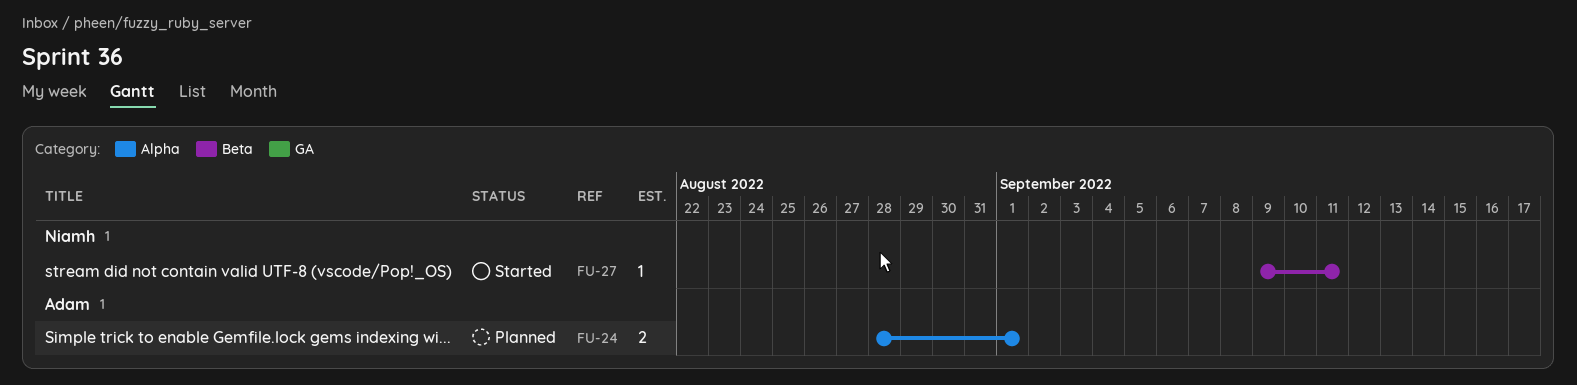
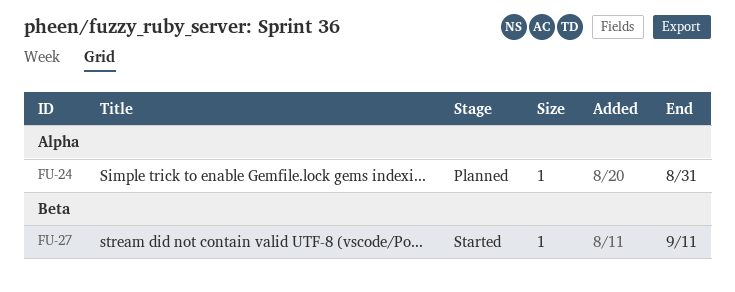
FU-24, estimate: 2 -> 1
FU-24, due: Sep 1 -> Aug 31

